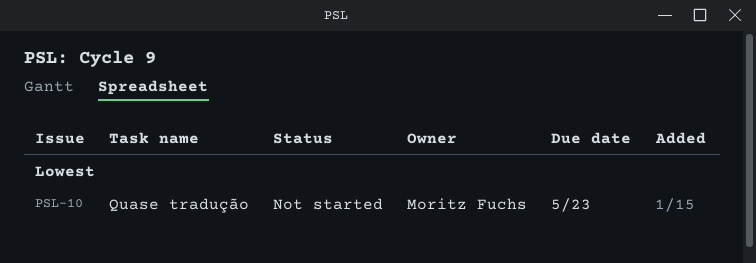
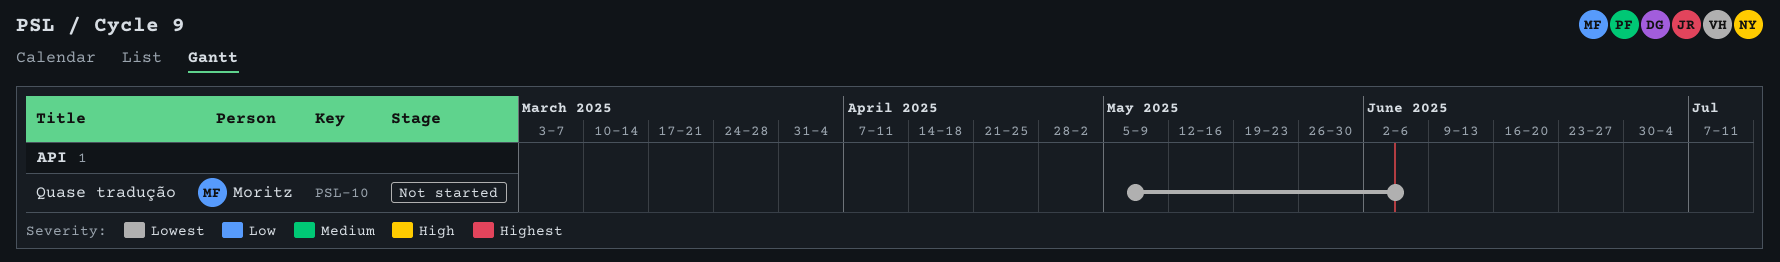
PSL-10, due: May 23 -> Jun 6

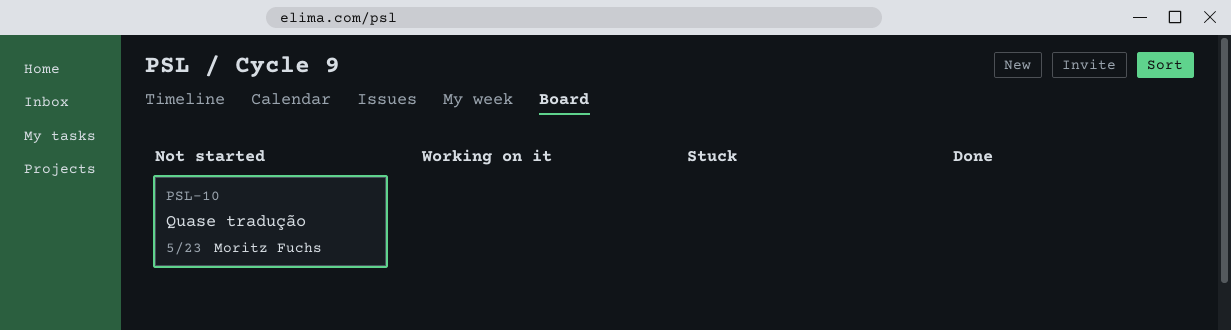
PSL-10, due: Jun 6 -> May 23

